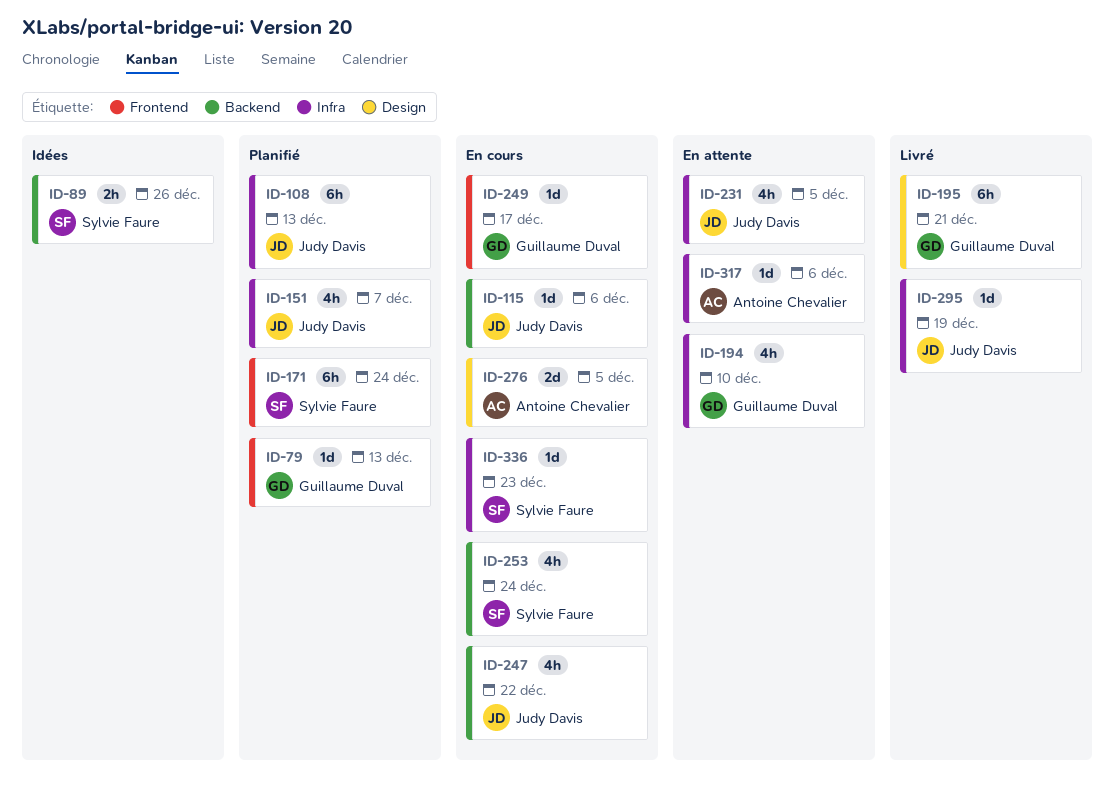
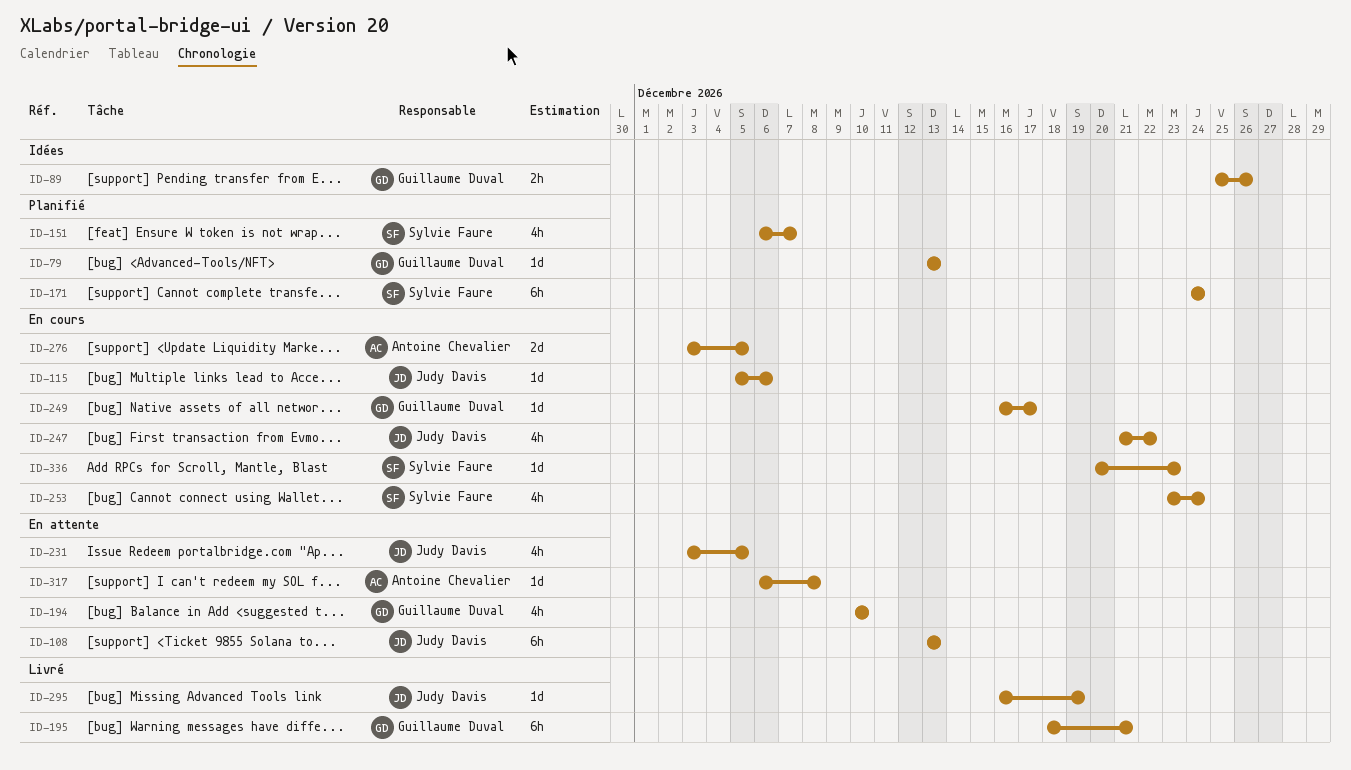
ID-89, owner: Sylvie Faure -> Guillaume Duval
ID-108, status: Planifié -> En attente
ID-151, owner: Judy Davis -> Sylvie Faure
ID-317, due: Dec 6 -> Dec 8

